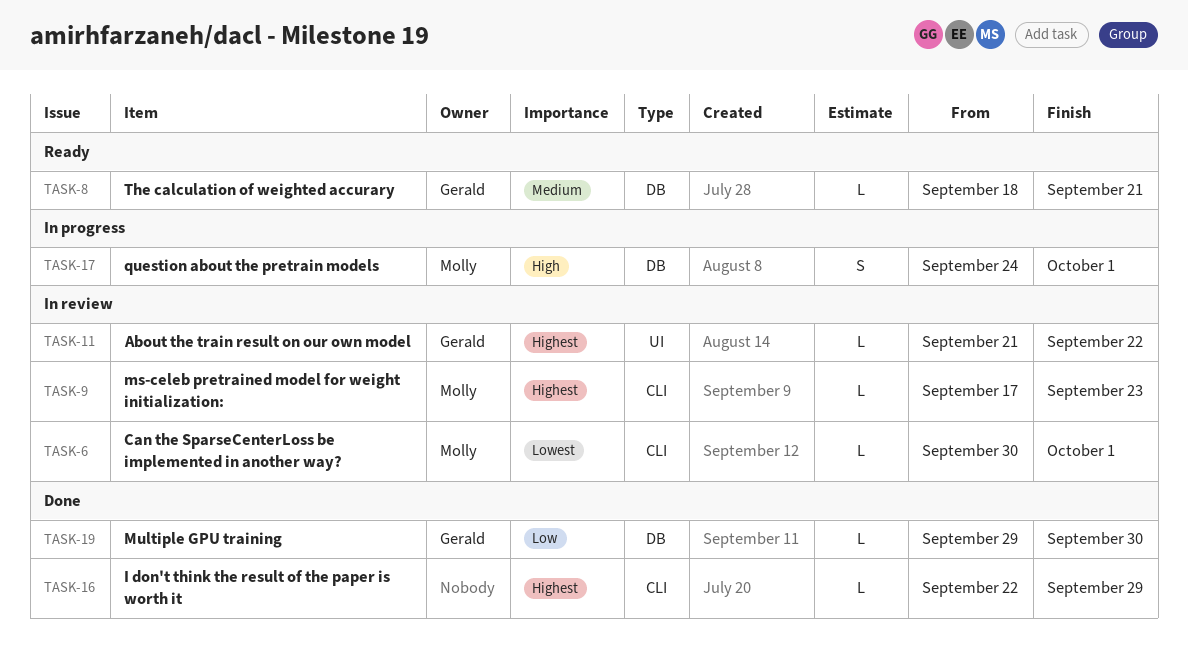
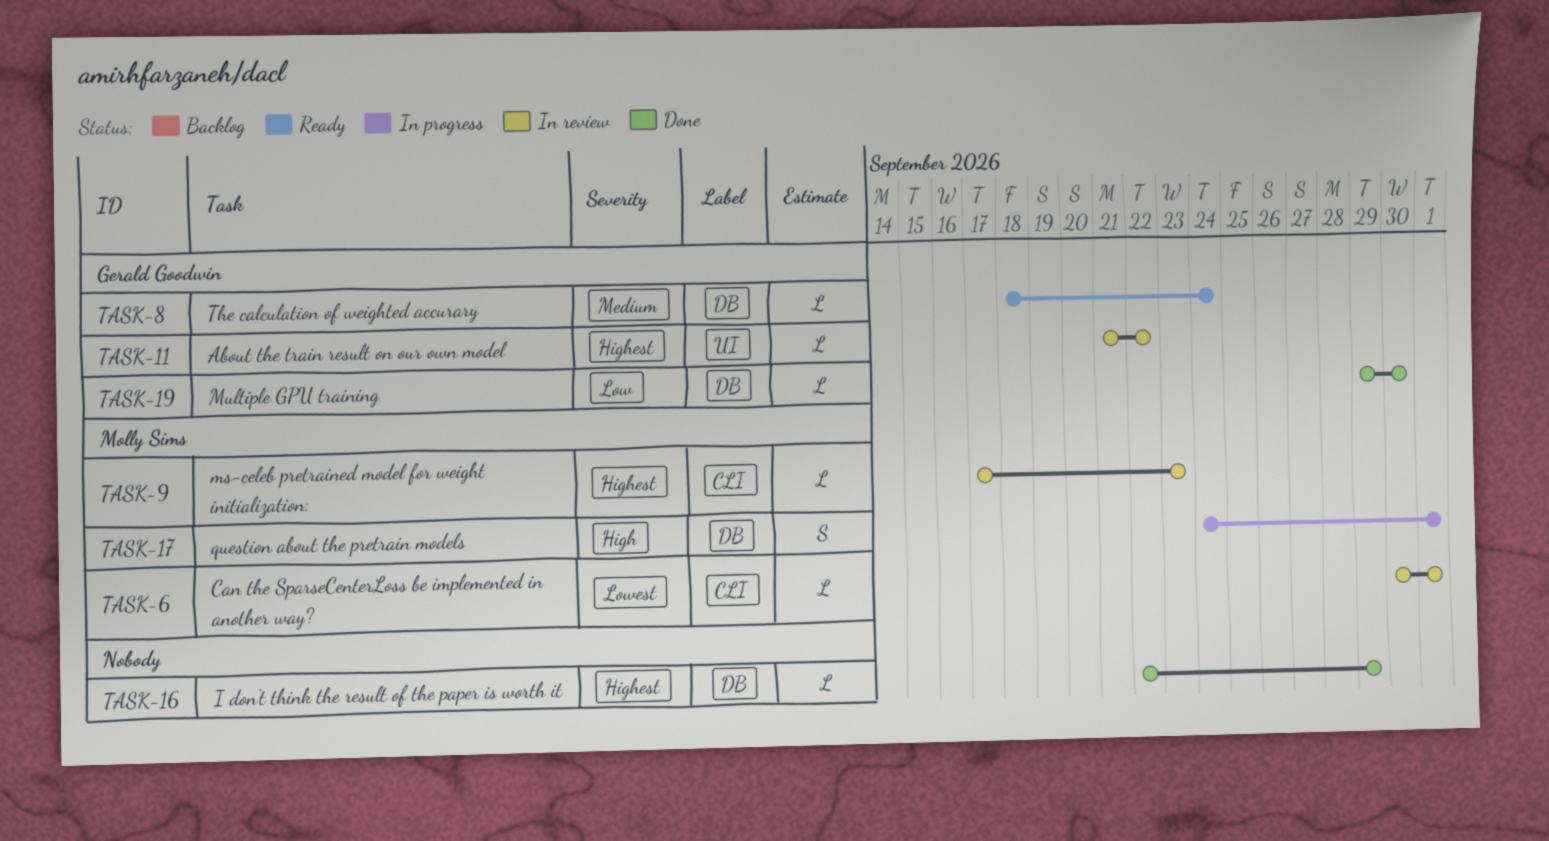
TASK-8, due: Sep 21 -> Sep 24
TASK-16, label: CLI -> DB

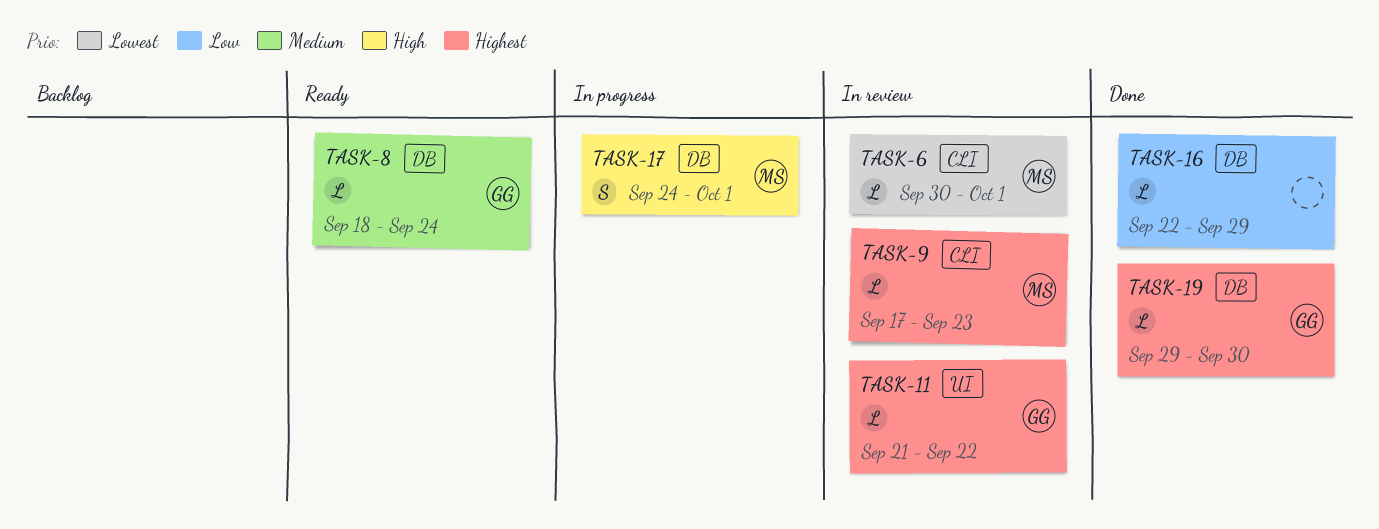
TASK-16, priority: Highest -> Low
TASK-19, priority: Low -> Highest

